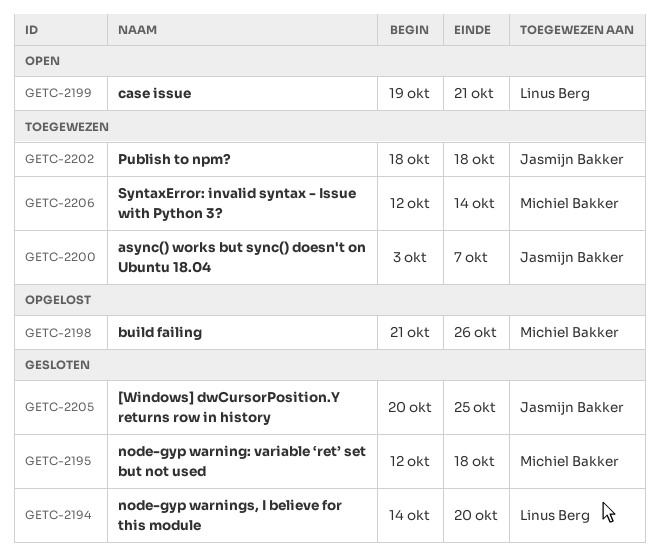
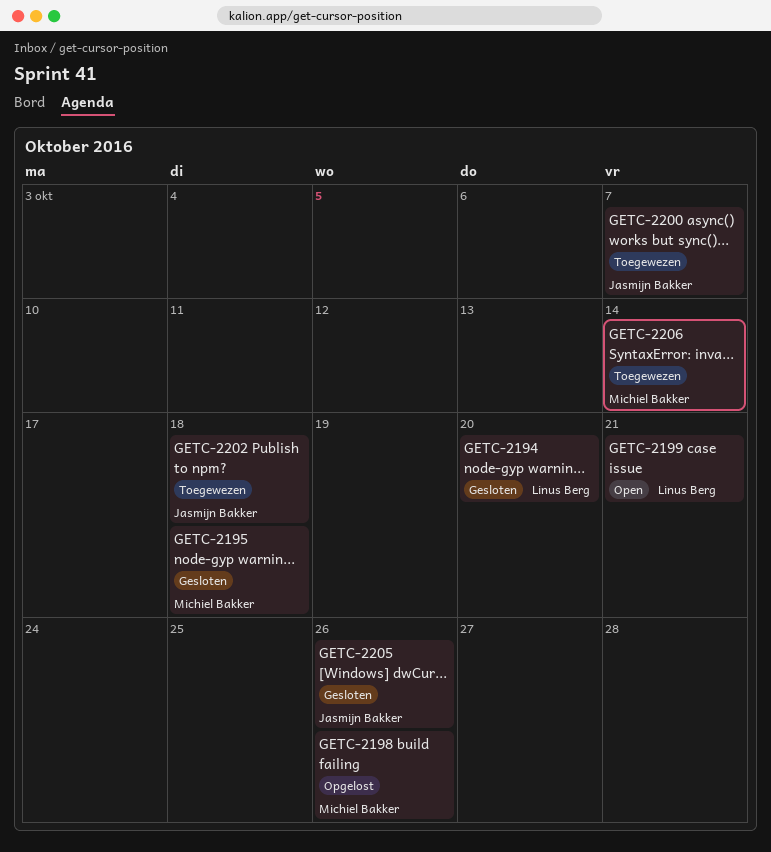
GETC-2205, due: Oct 25 -> Oct 26

